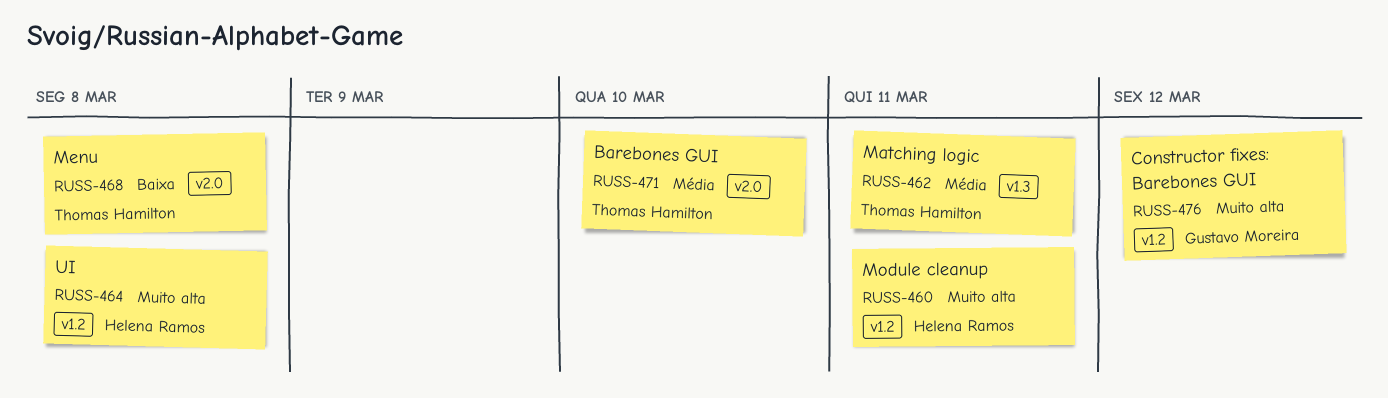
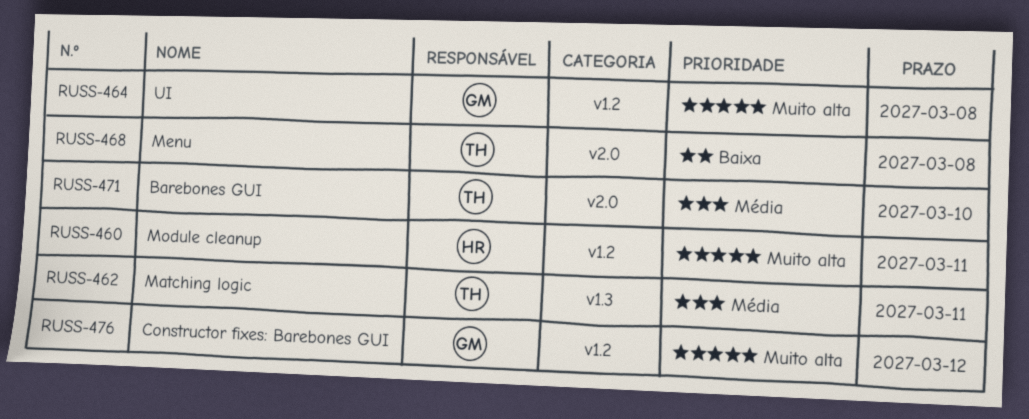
RUSS-464, owner: Helena Ramos -> Gustavo Moreira

